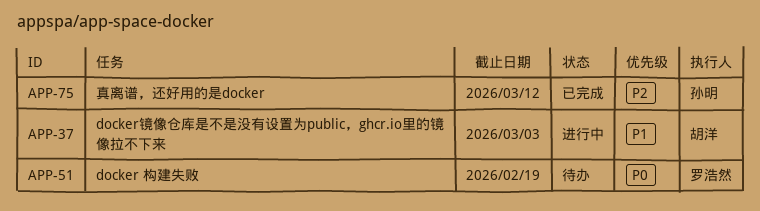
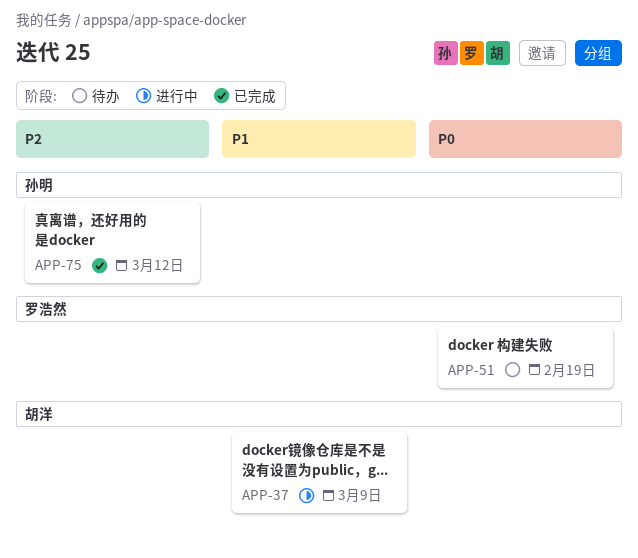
APP-37, due: Mar 3 -> Mar 9

